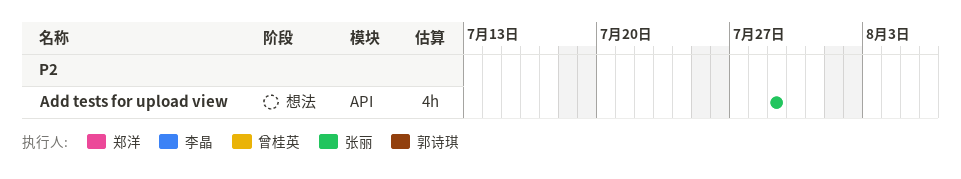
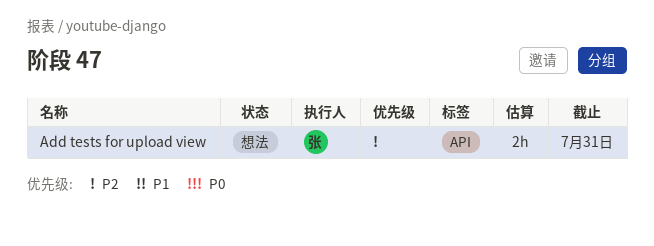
Add tests for upload view, estimate: 4h -> 2h
Add tests for upload view, due: Jul 29 -> Jul 31

